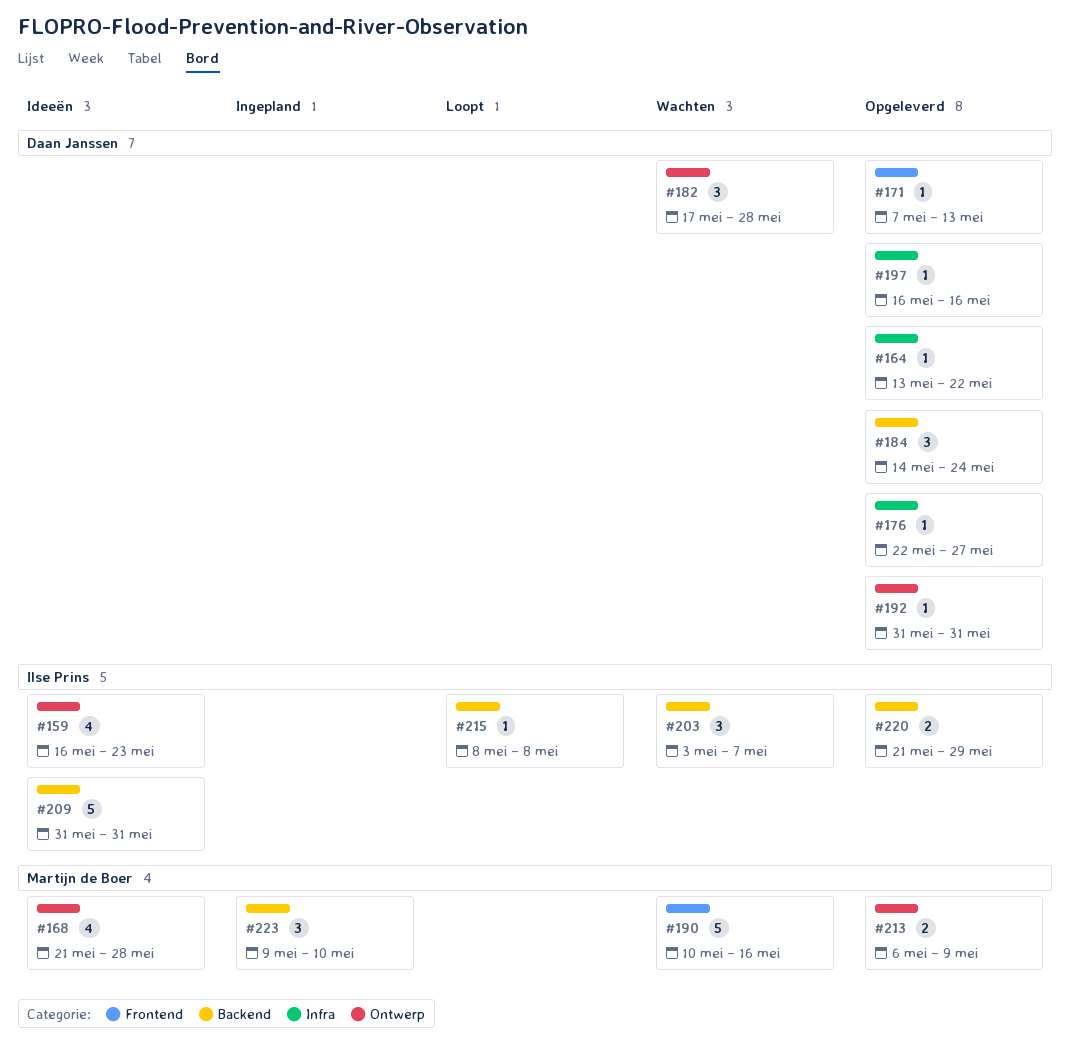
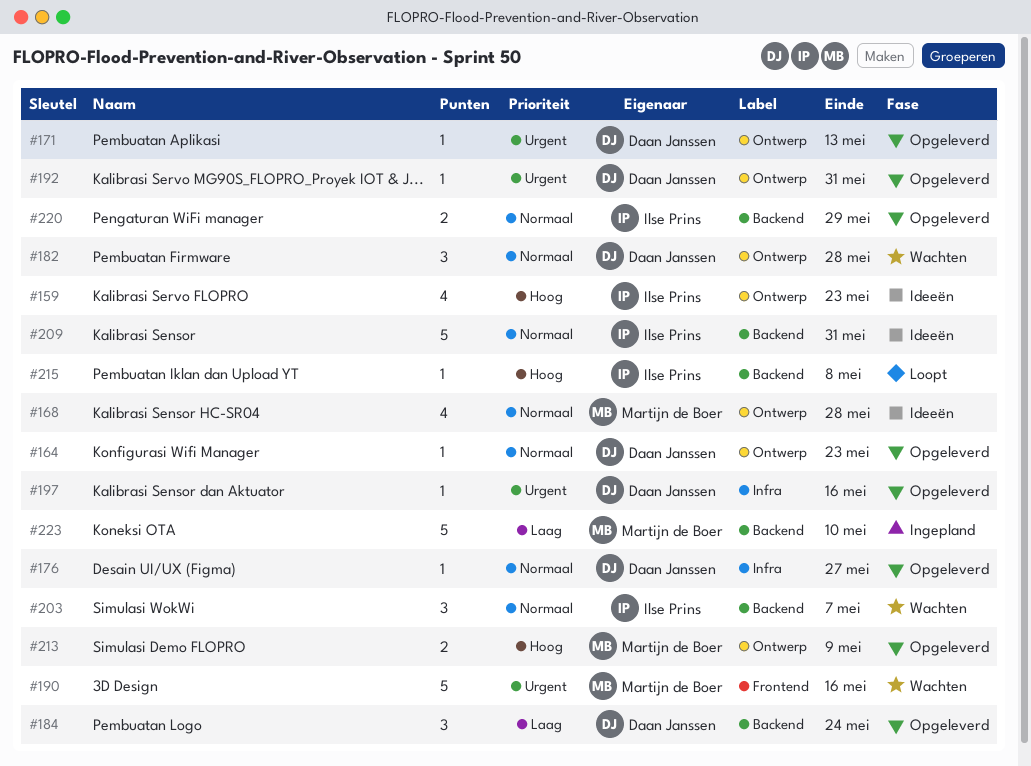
#164, label: Infra -> Ontwerp
#164, due: May 22 -> May 23
#171, label: Frontend -> Ontwerp
#223, estimate: 3 -> 5

